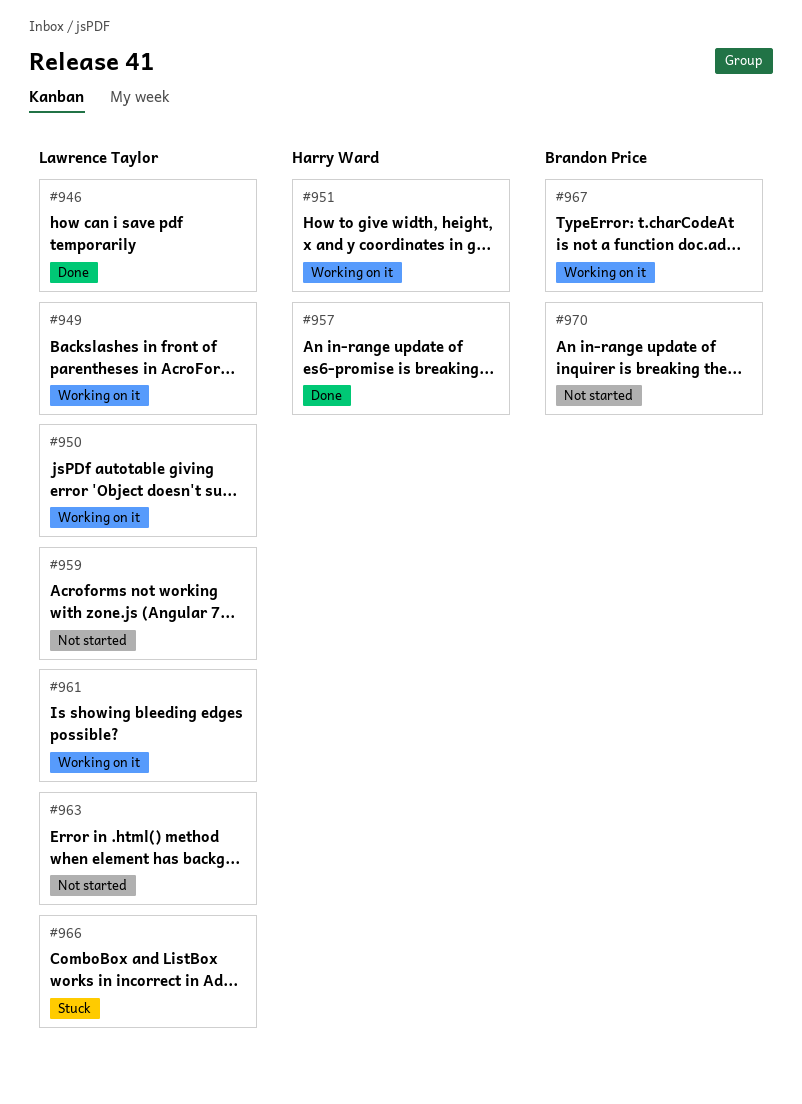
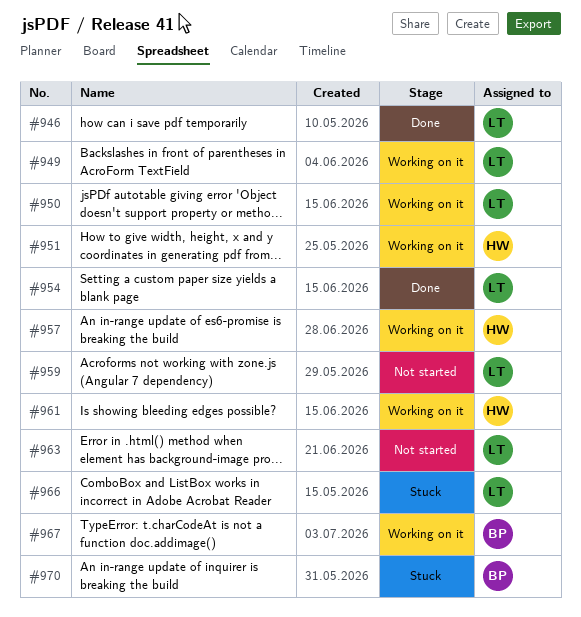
#954: none -> present
#957, status: Done -> Working on it
#961, owner: Lawrence Taylor -> Harry Ward
#970, status: Not started -> Stuck

